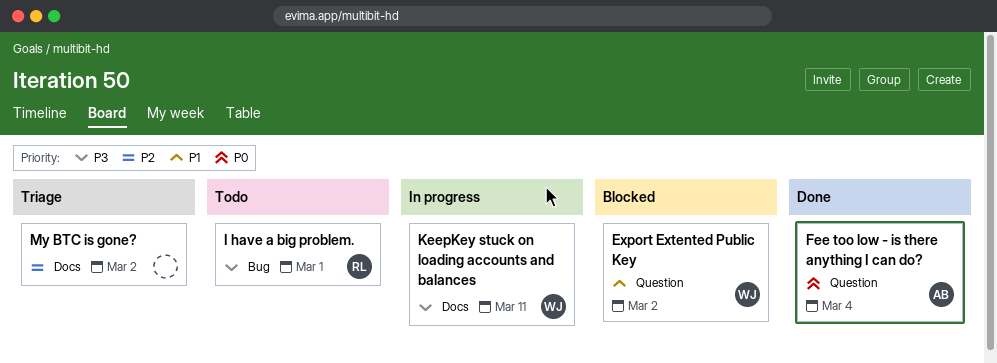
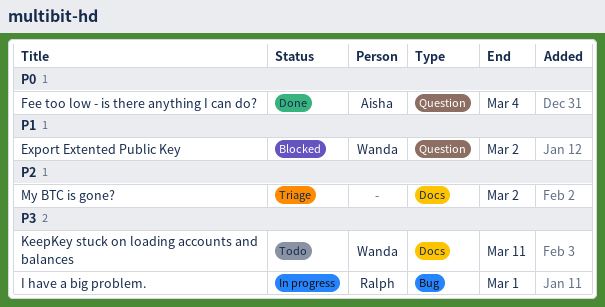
I have a big problem., status: Todo -> In progress
KeepKey stuck on loading accounts and balances, status: In progress -> Todo

